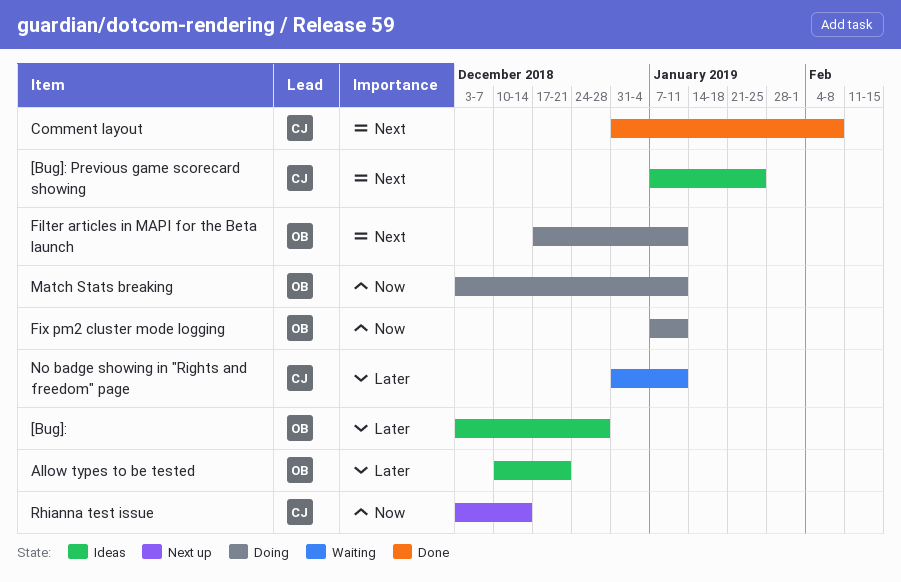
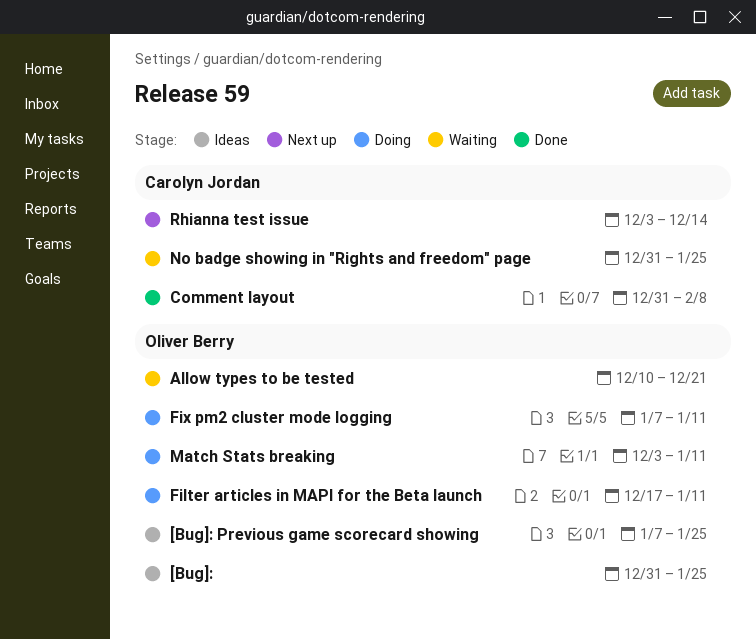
[Bug]:, start: Dec 3 -> Dec 31
[Bug]:, due: Dec 28 -> Jan 25
[Bug]: Previous game scorecard showing, owner: Carolyn Jordan -> Oliver Berry
Allow types to be tested, status: Ideas -> Waiting
No badge showing in "Rights and freedom" page, due: Jan 11 -> Jan 25

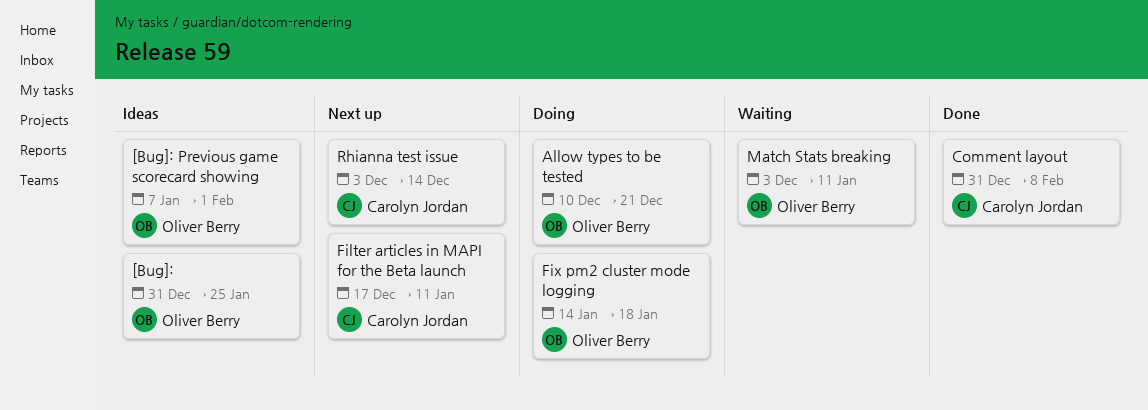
[Bug]: Previous game scorecard showing, due: Jan 25 -> Feb 1
Allow types to be tested, status: Waiting -> Doing
Filter articles in MAPI for the Beta launch, status: Doing -> Next up
Filter articles in MAPI for the Beta launch, owner: Oliver Berry -> Carolyn Jordan
Fix pm2 cluster mode logging, start: Jan 7 -> Jan 14
Fix pm2 cluster mode logging, due: Jan 11 -> Jan 18
Match Stats breaking, status: Doing -> Waiting
No badge showing in "Rights and freedom" page: present -> none

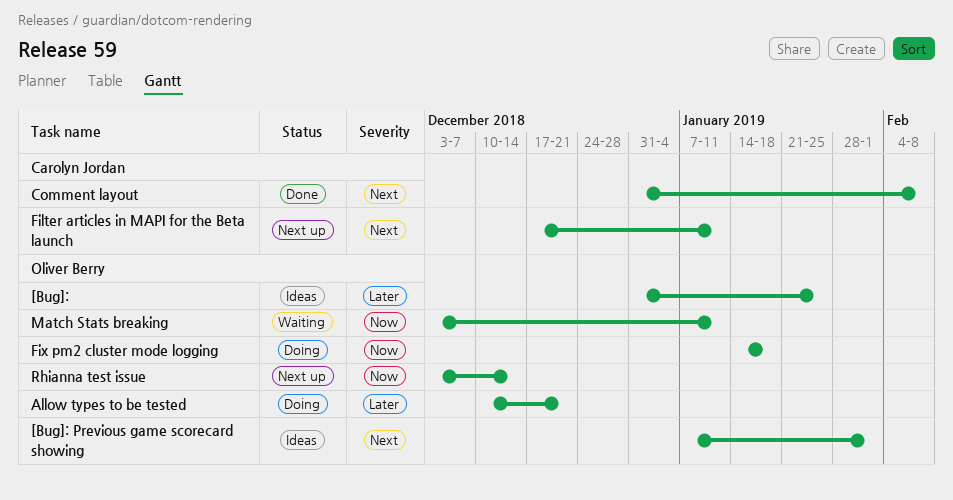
Rhianna test issue, owner: Carolyn Jordan -> Oliver Berry

